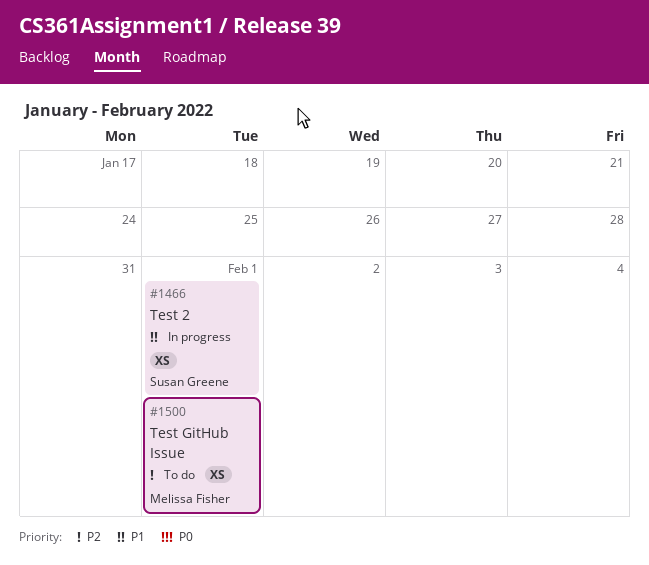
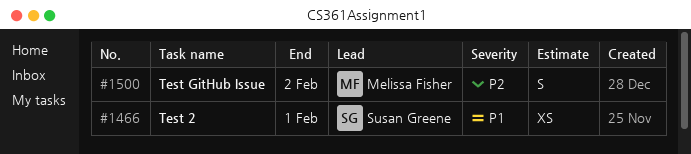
#1500, estimate: XS -> S
#1500, due: Feb 1 -> Feb 2

